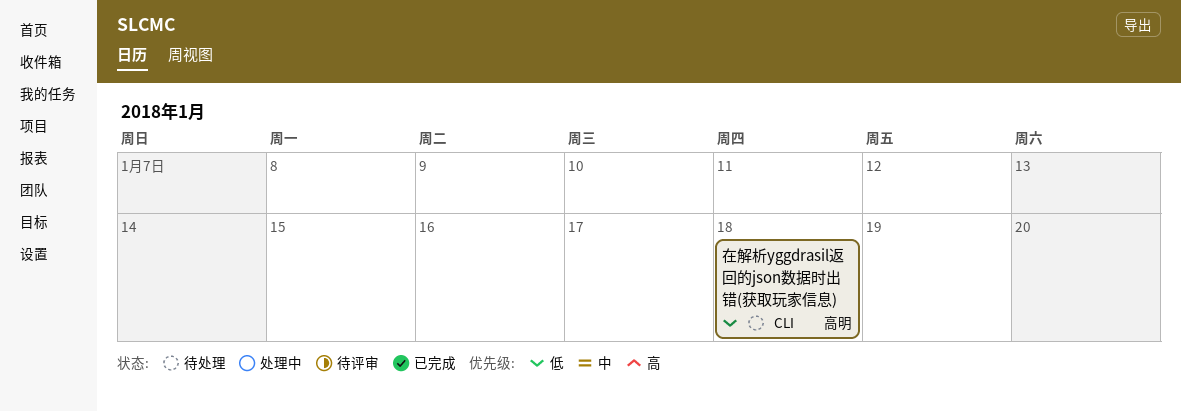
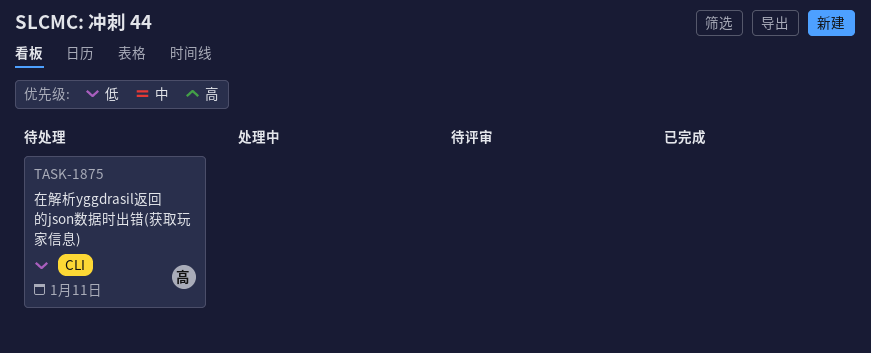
在解析yggdrasil返回的json数据时出错(获取玩家信息), due: Jan 18 -> Jan 11

